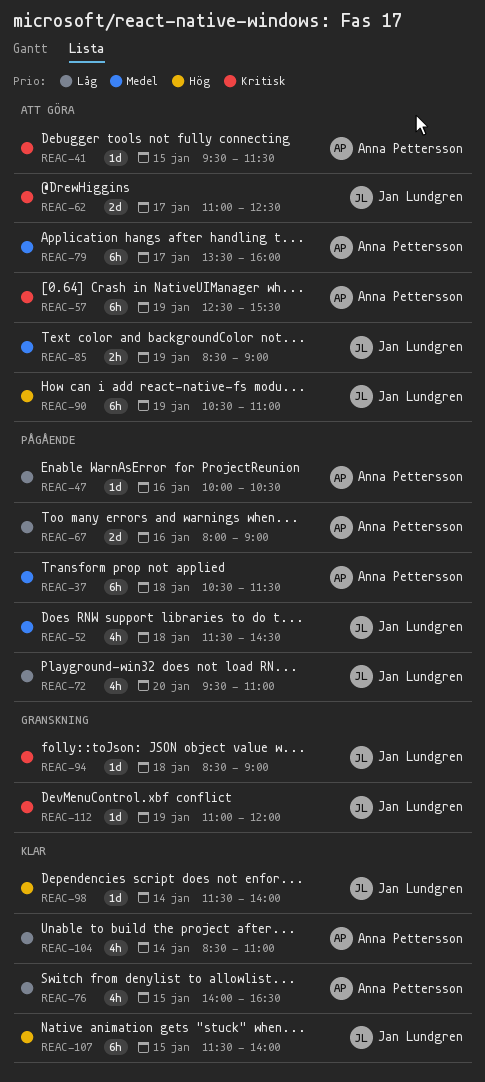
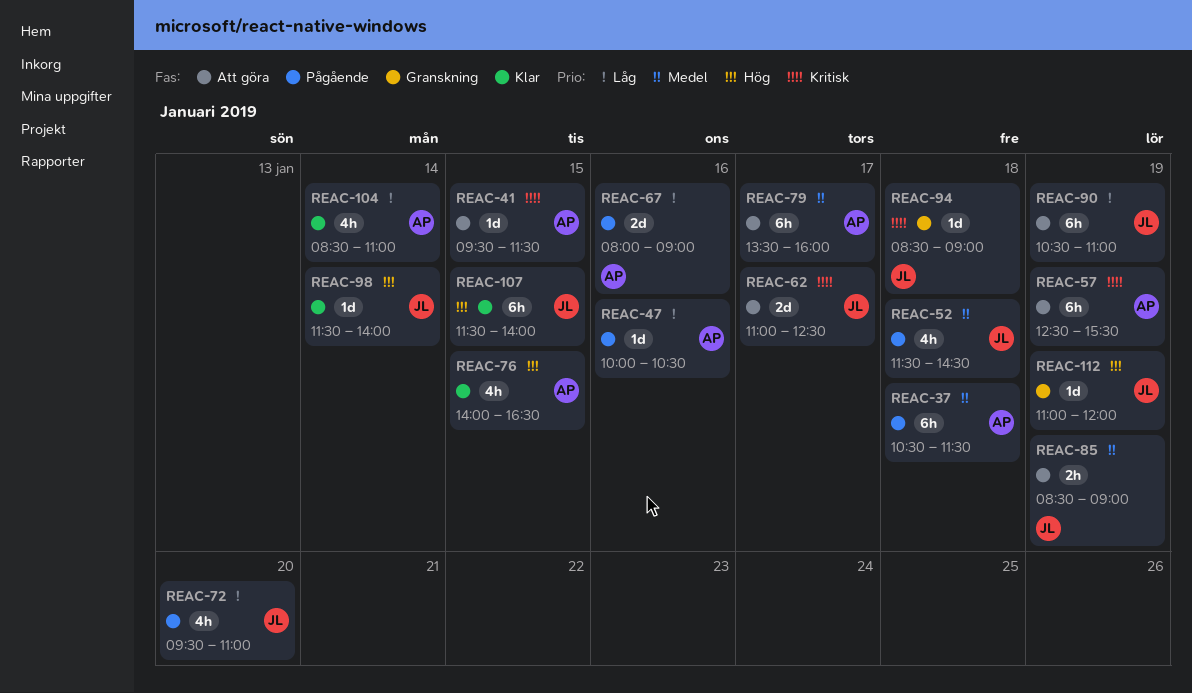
REAC-76, priority: Låg -> Hög
REAC-90, priority: Hög -> Låg
REAC-112, priority: Kritisk -> Hög

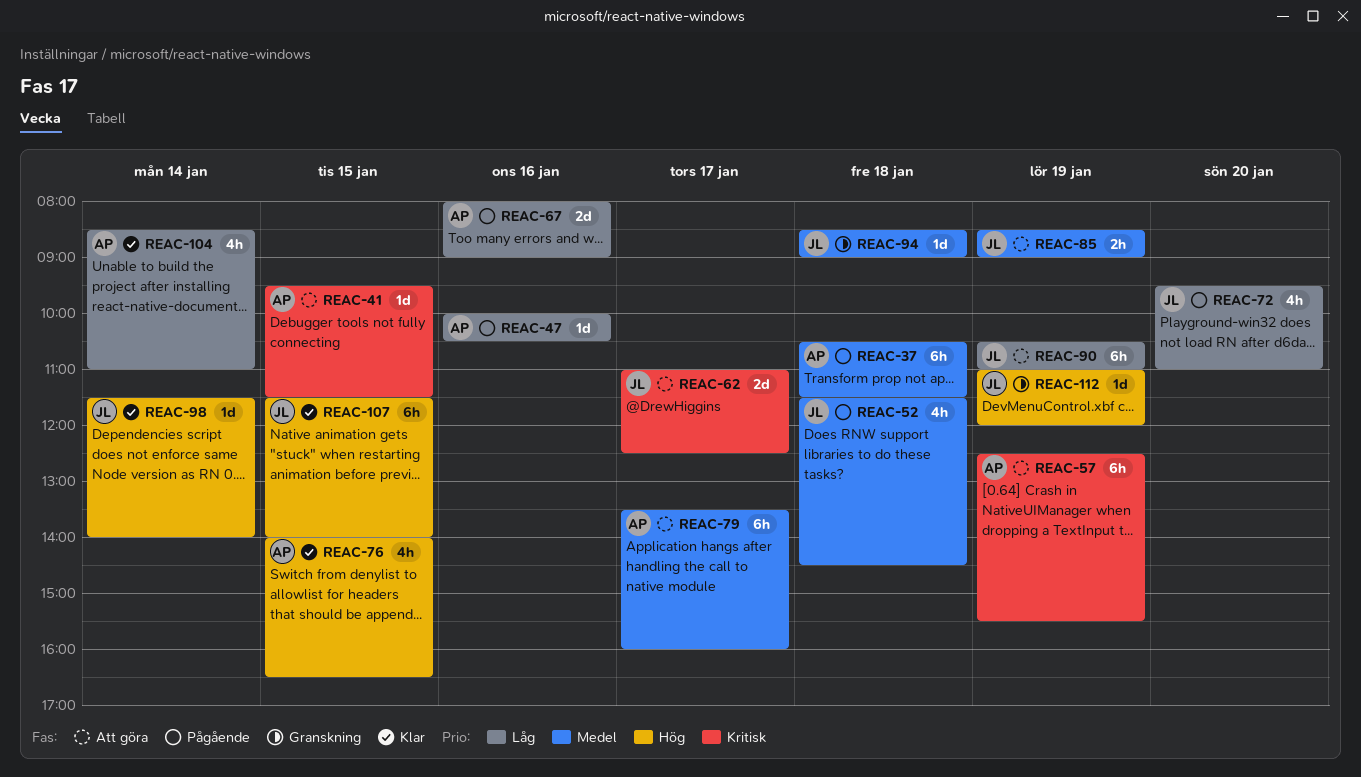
REAC-94, priority: Kritisk -> Medel

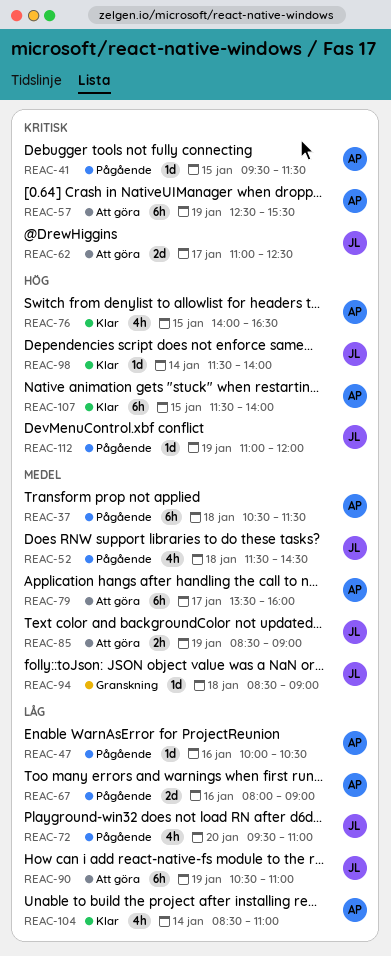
REAC-41, status: Att göra -> Pågående
REAC-107, owner: JL -> AP
REAC-112, status: Granskning -> Pågående

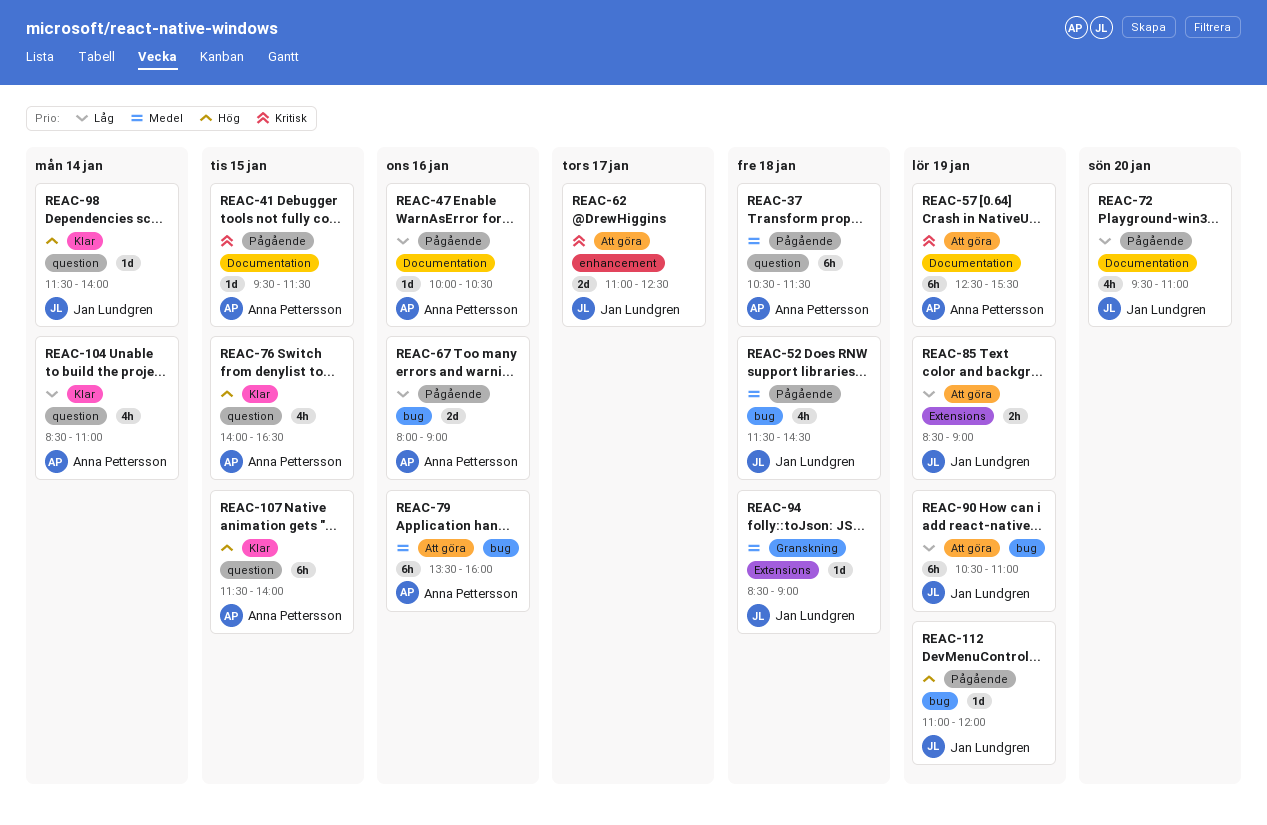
REAC-79, day: Jan 17 -> Jan 16
REAC-85, priority: Medel -> Låg

